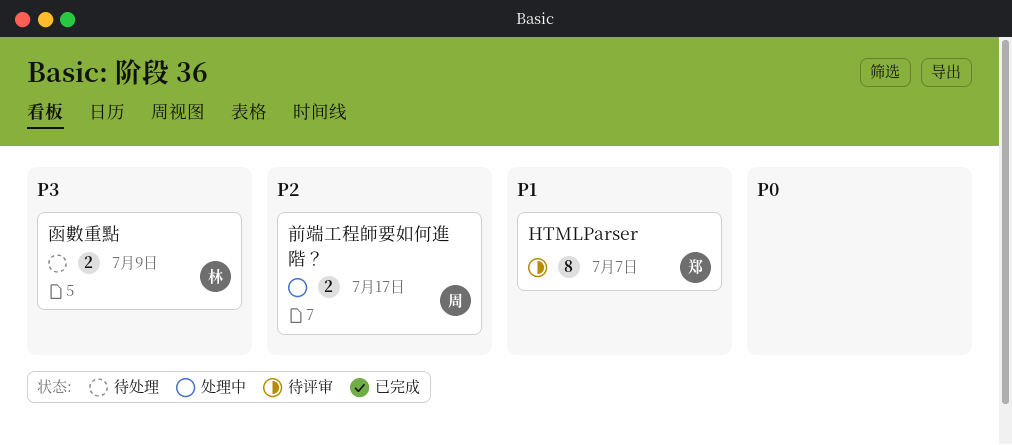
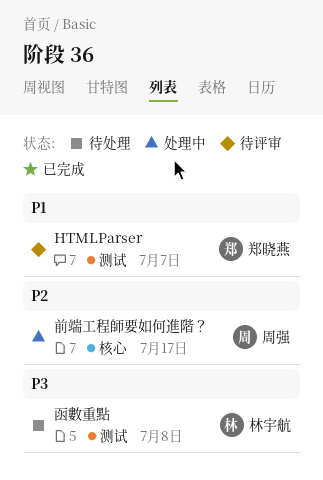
函數重點, due: Jul 9 -> Jul 8

